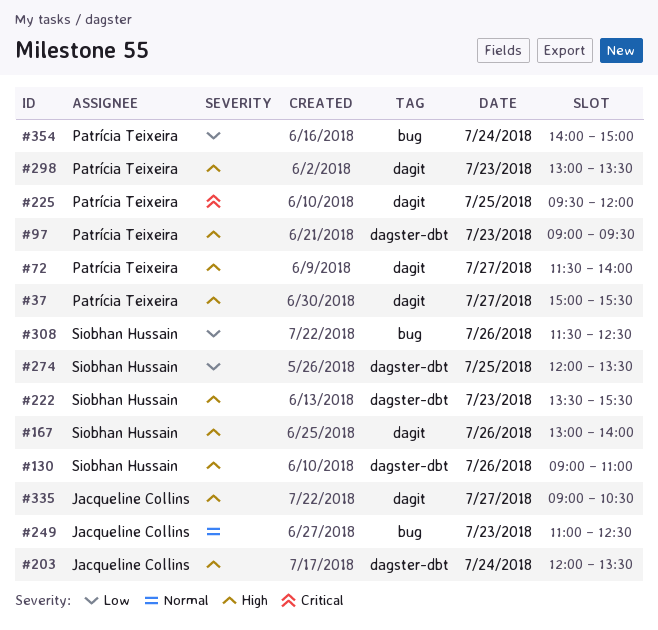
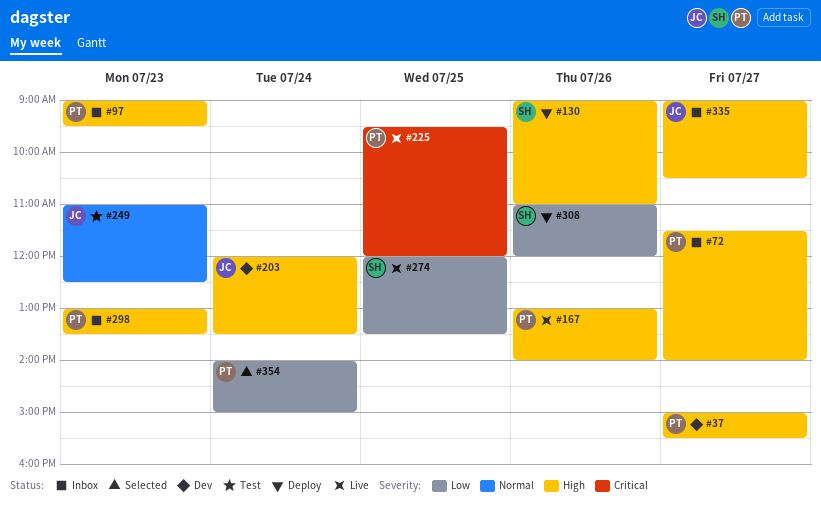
#167, owner: Siobhan Hussain -> Patrícia Teixeira
#222: present -> none
#308, begins: 11:30 -> 11:00
#308, ends: 12:30 -> 12:00

